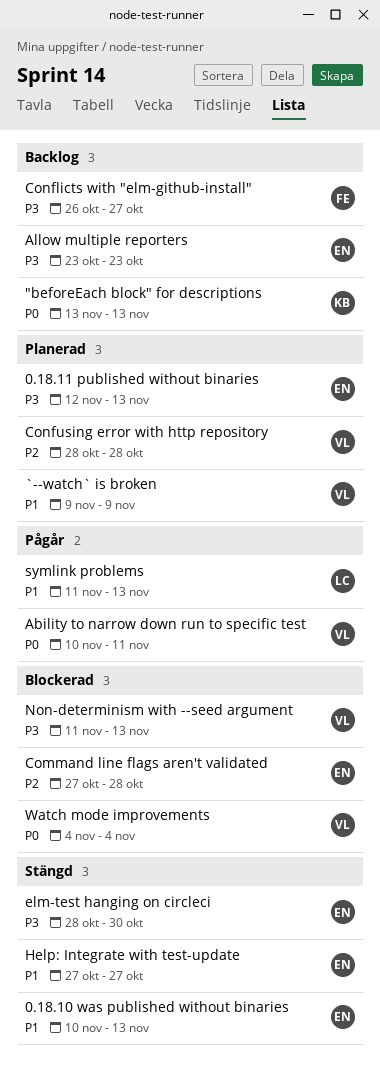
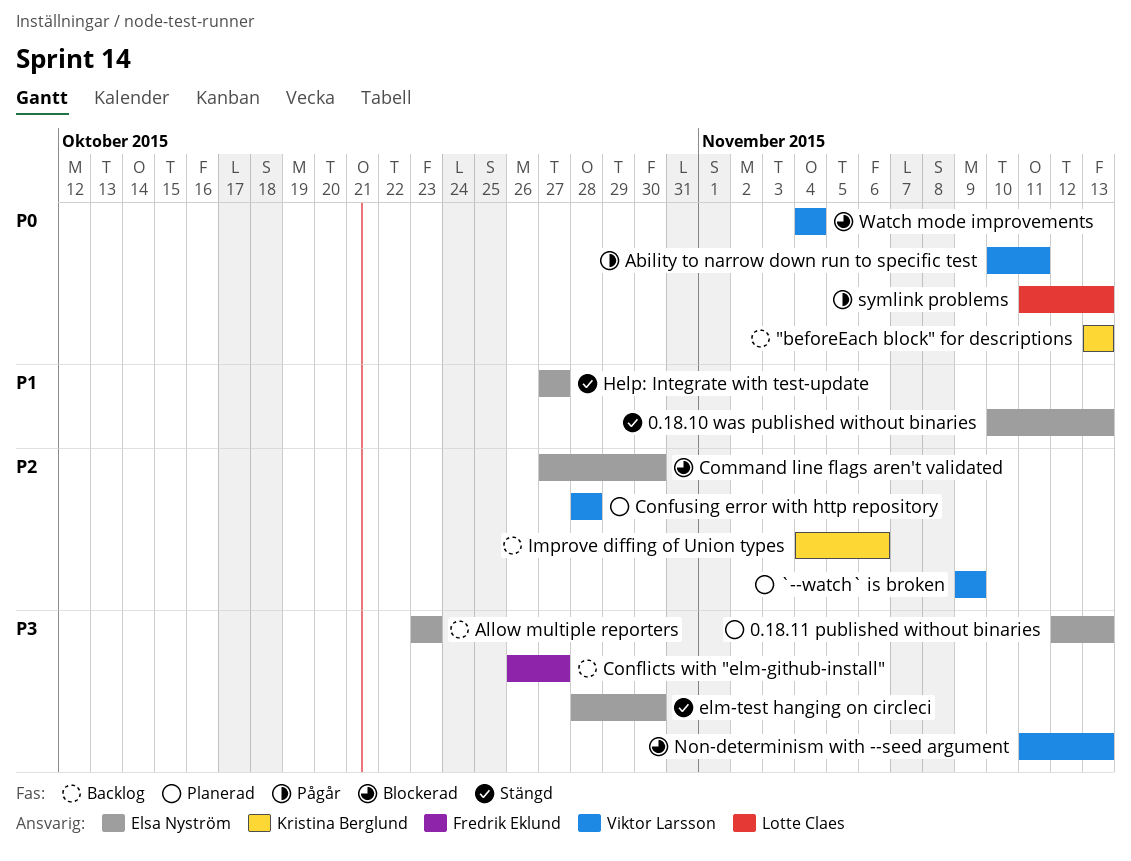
`--watch` is broken, priority: P1 -> P2
Command line flags aren't validated, due: Oct 28 -> Oct 30
Improve diffing of Union types: none -> present
symlink problems, priority: P1 -> P0

